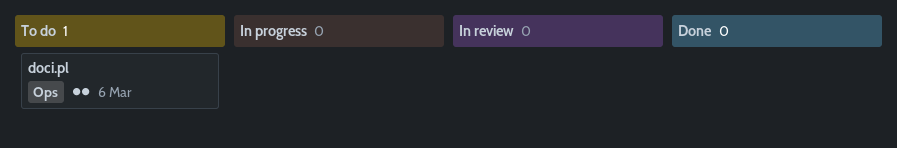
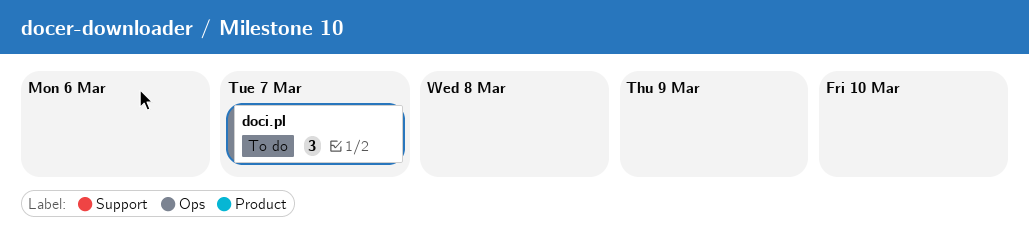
doci.pl, estimate: 2 -> 3
doci.pl, due: Mar 6 -> Mar 7

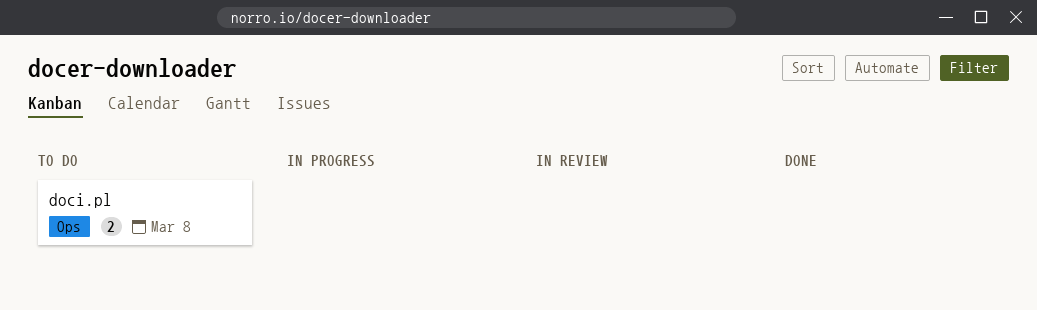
doci.pl, estimate: 3 -> 2
doci.pl, due: Mar 7 -> Mar 8

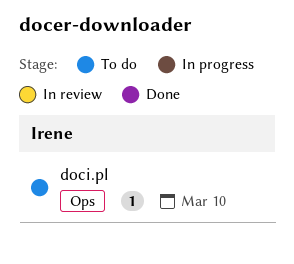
doci.pl, estimate: 2 -> 1
doci.pl, due: Mar 8 -> Mar 10

